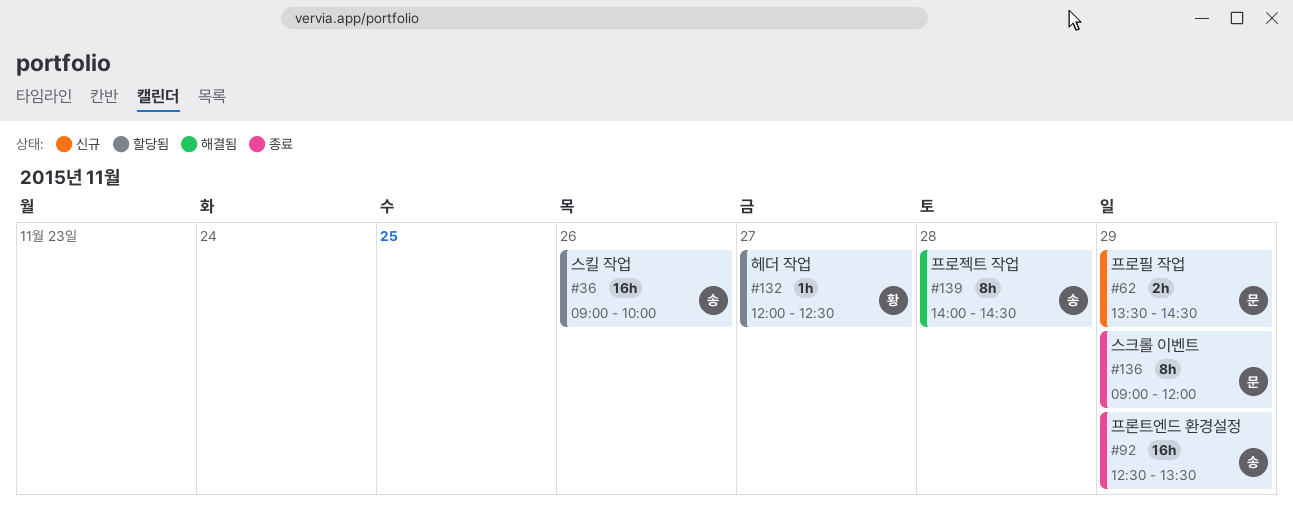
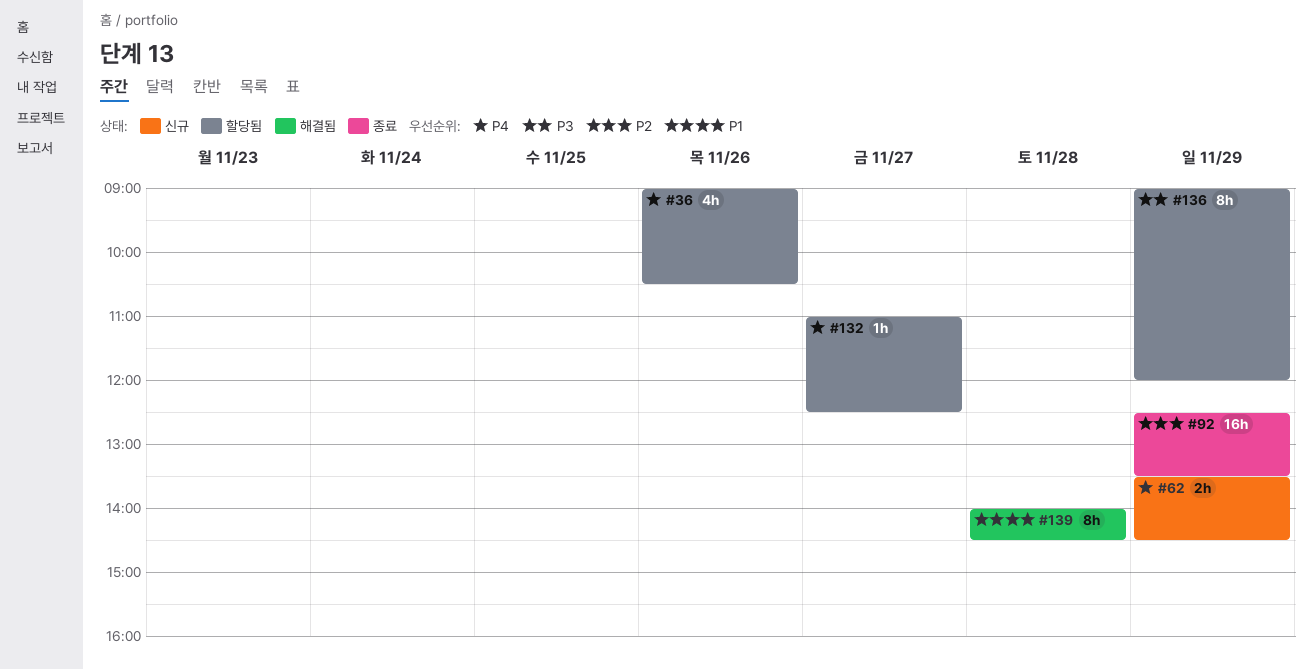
#36, estimate: 16h -> 4h
#36, ends: 10:00 -> 10:30
#132, begins: 12:00 -> 11:00
#136, status: 종료 -> 할당됨

